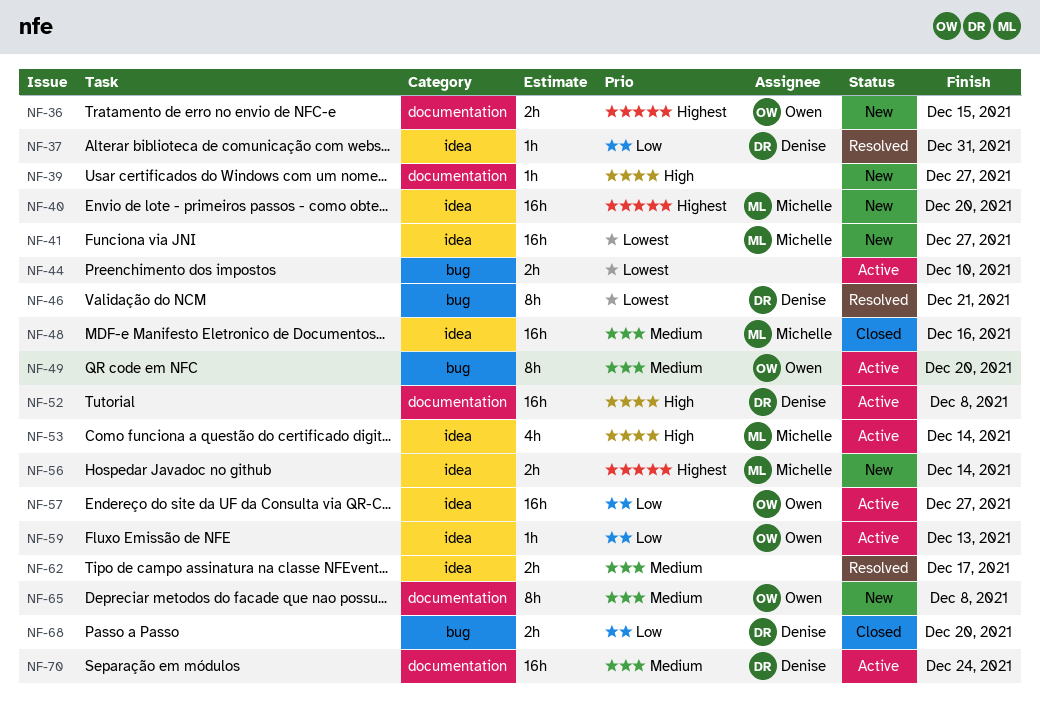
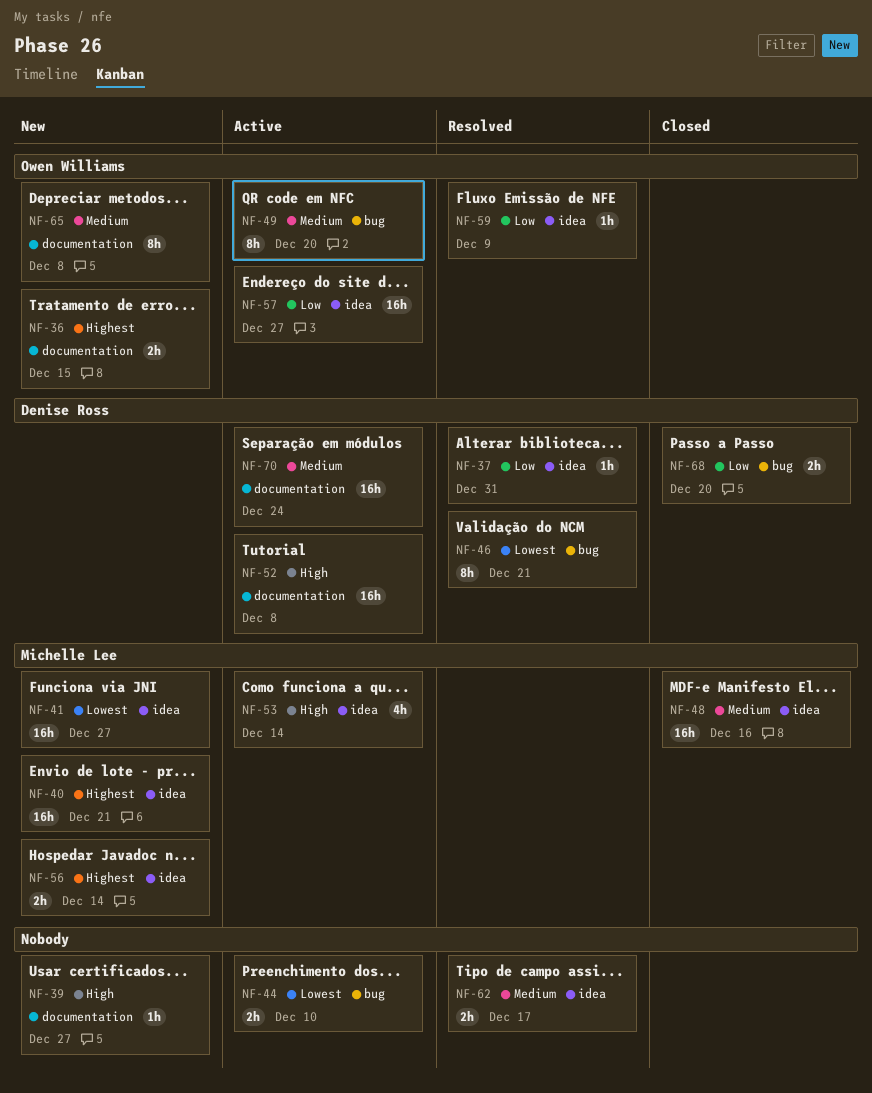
NF-40, due: Dec 20 -> Dec 21
NF-59, status: Active -> Resolved
NF-59, due: Dec 13 -> Dec 9

